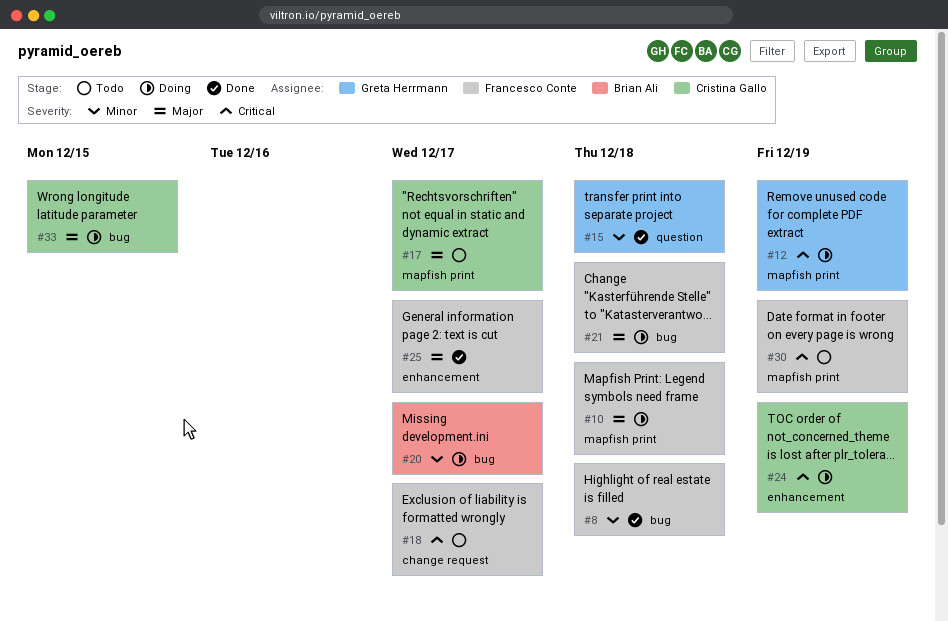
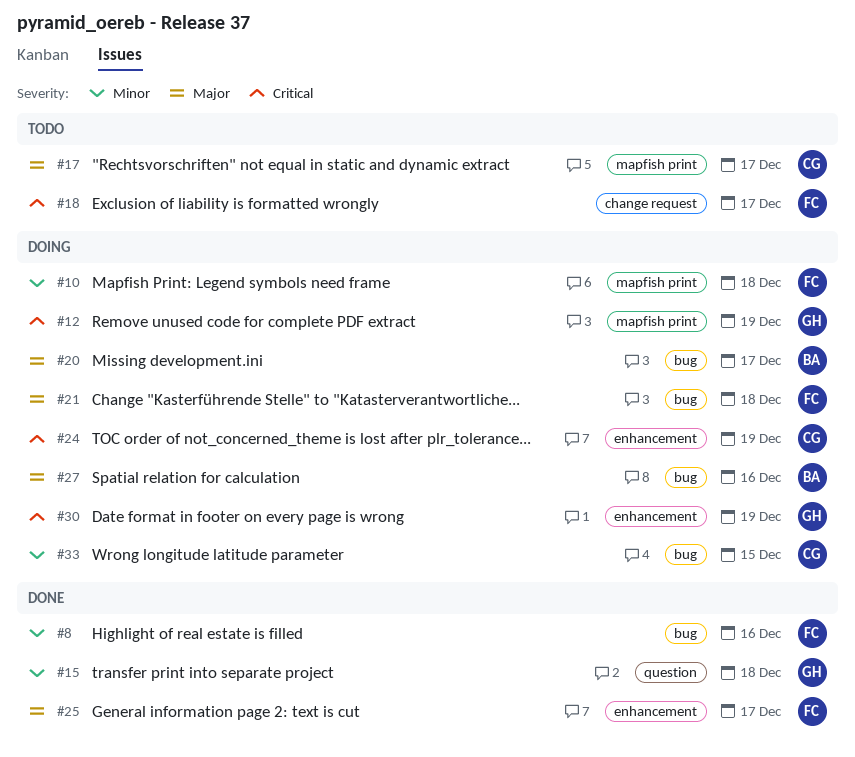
#8, due: Dec 18 -> Dec 16
#10, priority: Major -> Minor
#20, priority: Minor -> Major
#27: none -> present
#30, status: Todo -> Doing
#30, owner: Francesco Conte -> Greta Herrmann
#30, label: mapfish print -> enhancement
#33, priority: Major -> Minor

